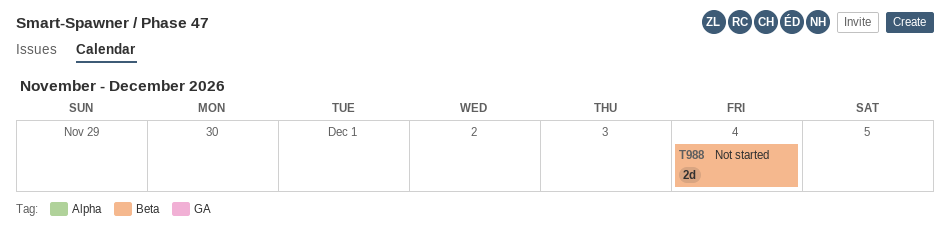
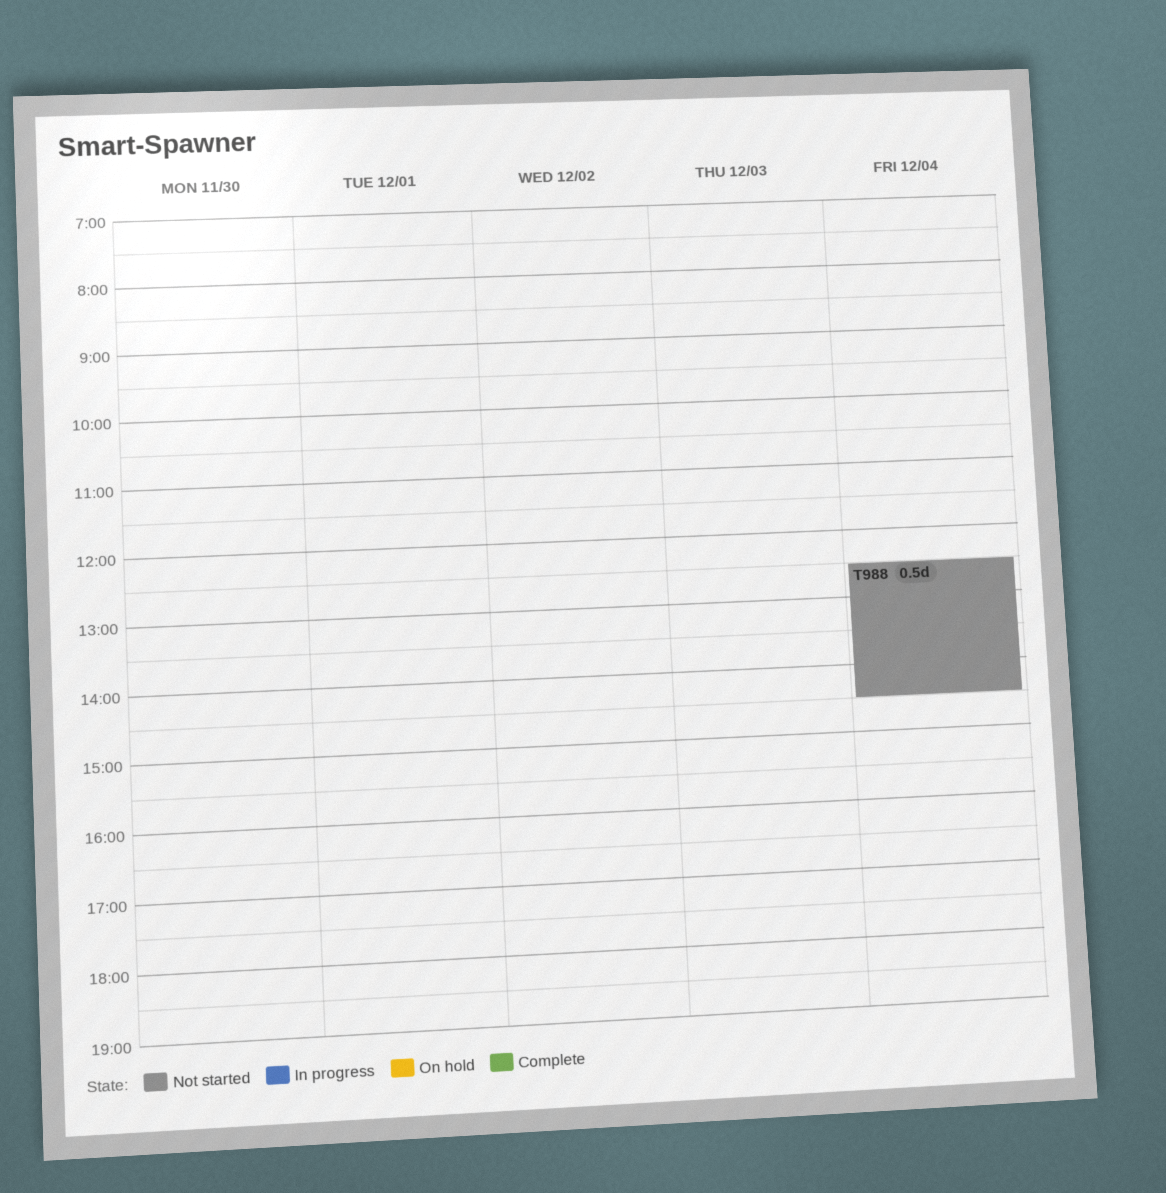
T988, estimate: 2d -> 0.5d

